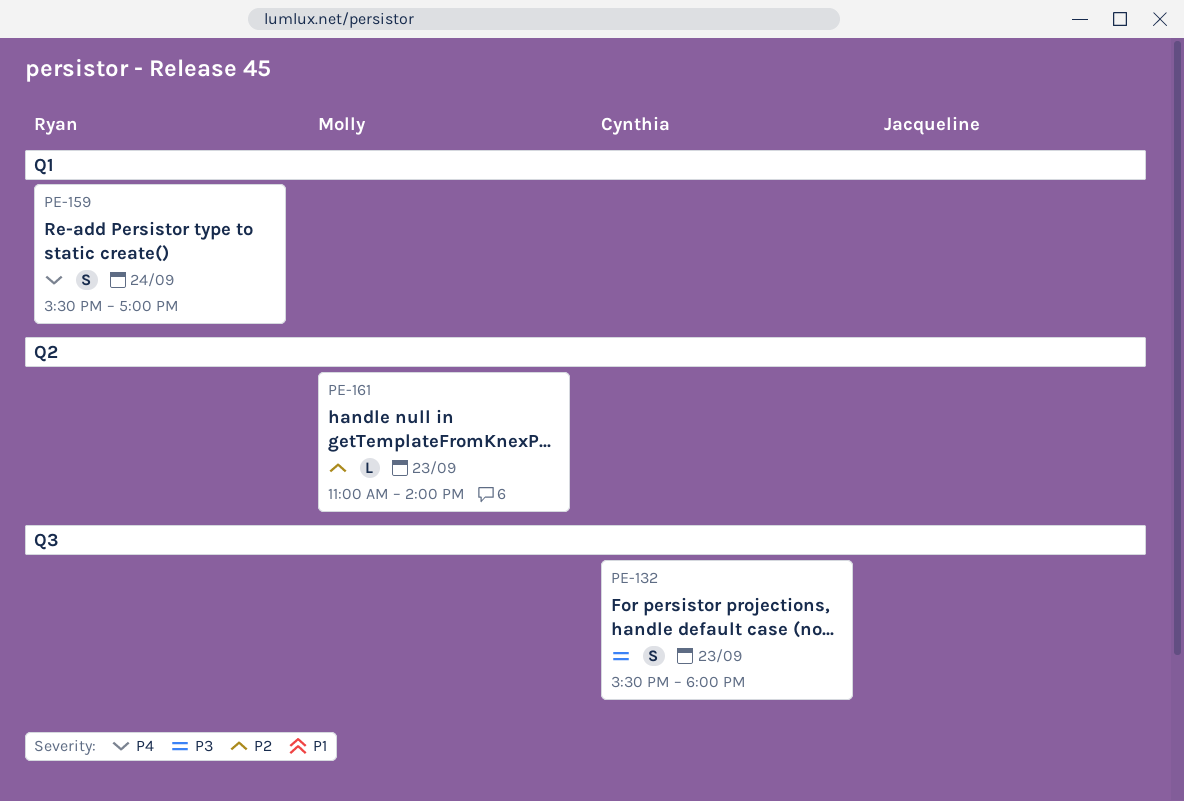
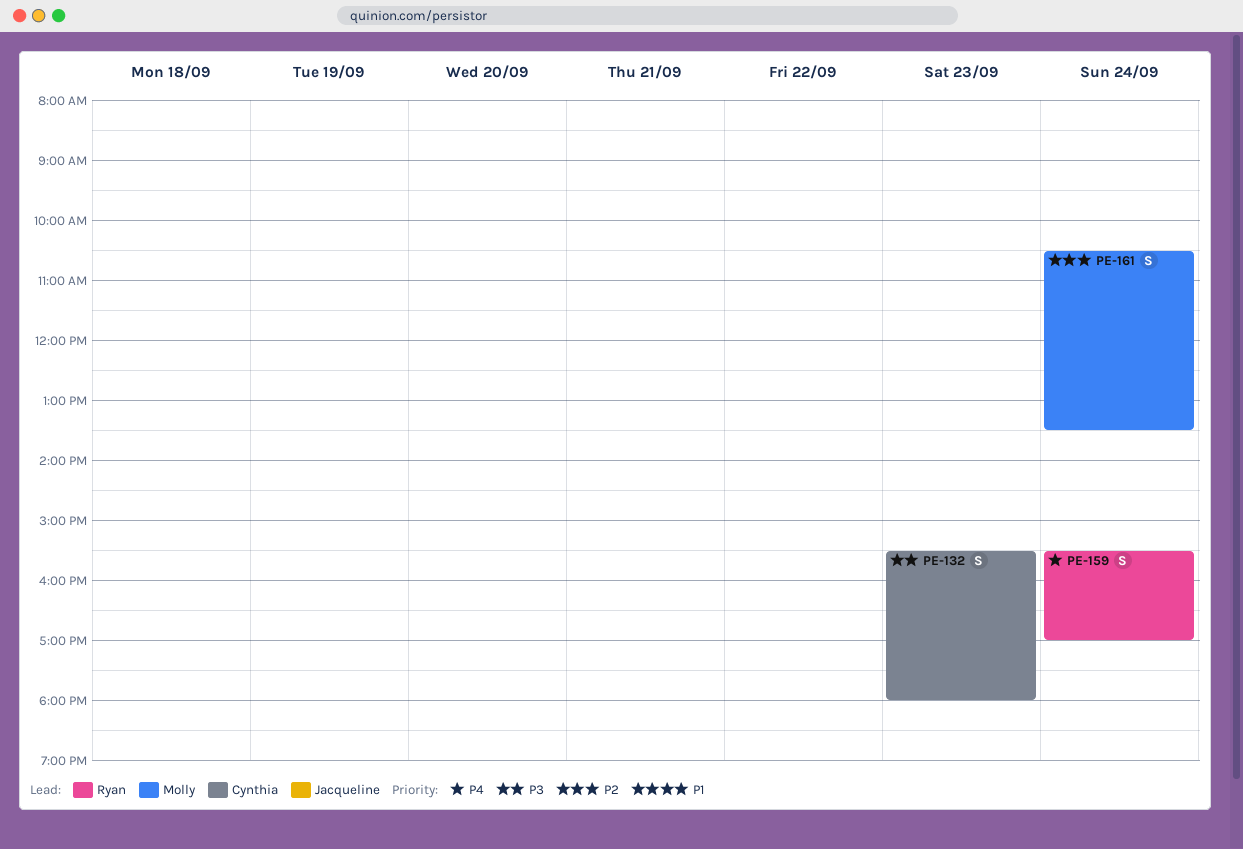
PE-161, estimate: L -> S
PE-161, day: Sep 23 -> Sep 24
PE-161, begins: 11:00 -> 10:30
PE-161, ends: 14:00 -> 13:30

